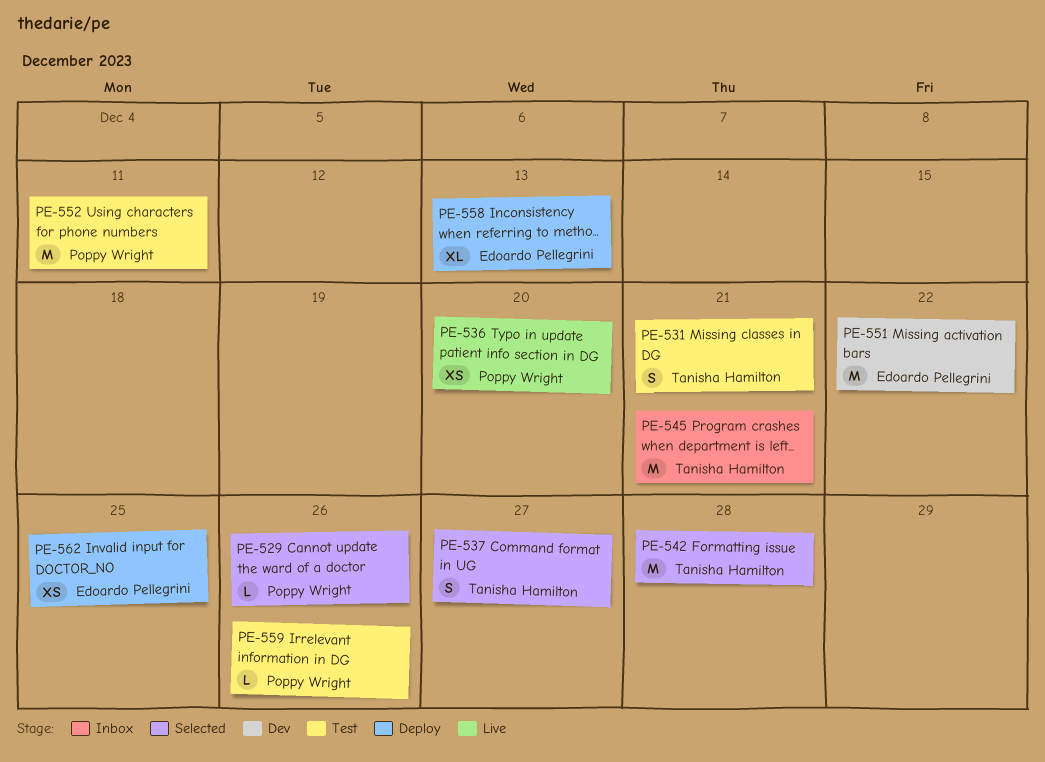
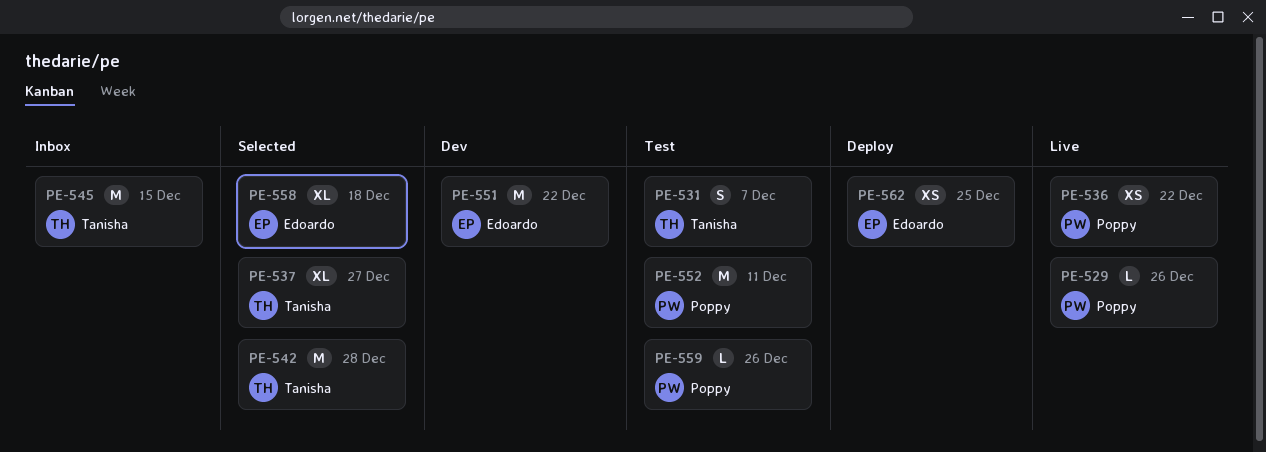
PE-529, status: Selected -> Live
PE-531, due: Dec 21 -> Dec 7
PE-536, due: Dec 20 -> Dec 22
PE-537, estimate: S -> XL
PE-545, due: Dec 21 -> Dec 15
PE-558, status: Deploy -> Selected
PE-558, due: Dec 13 -> Dec 18

